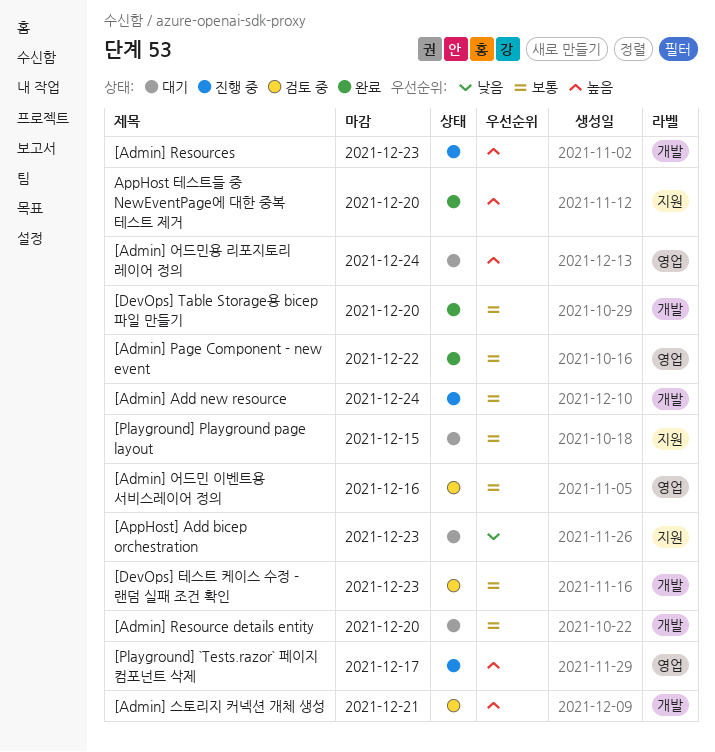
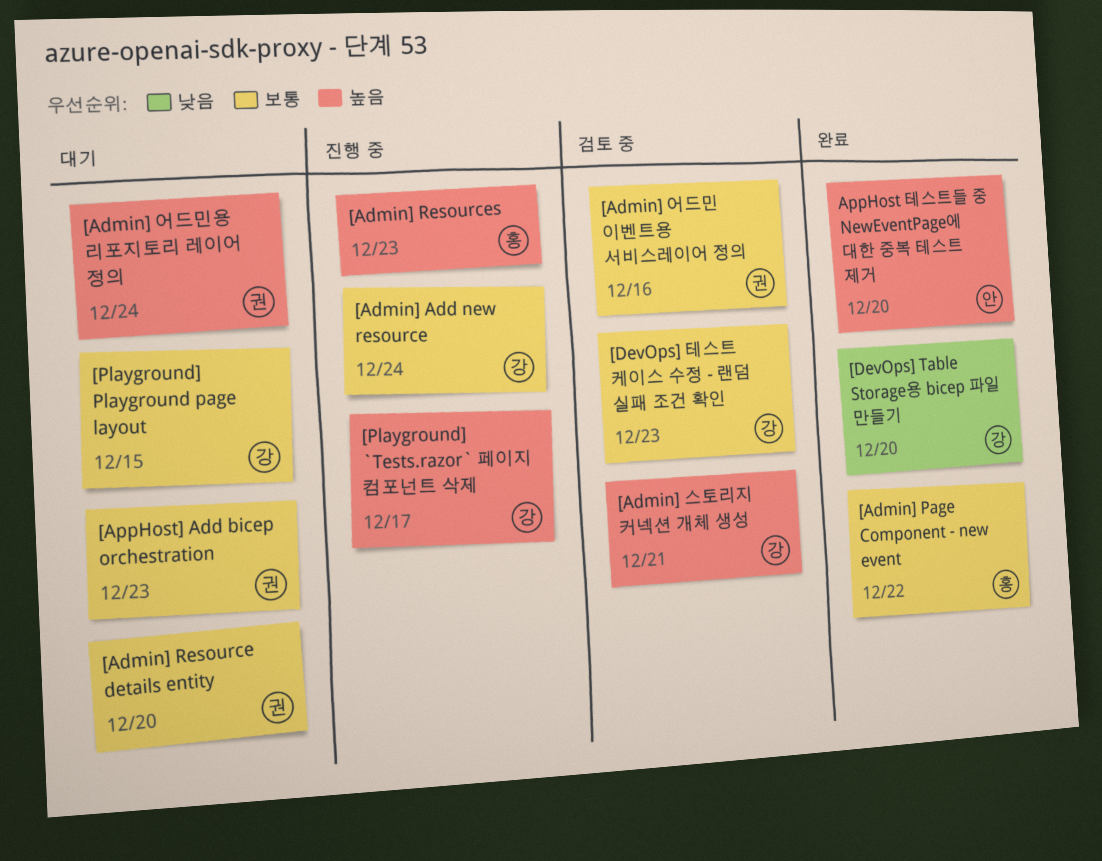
[AppHost] Add bicep orchestration, priority: 낮음 -> 보통
[DevOps] Table Storage용 bicep 파일 만들기, priority: 보통 -> 낮음

